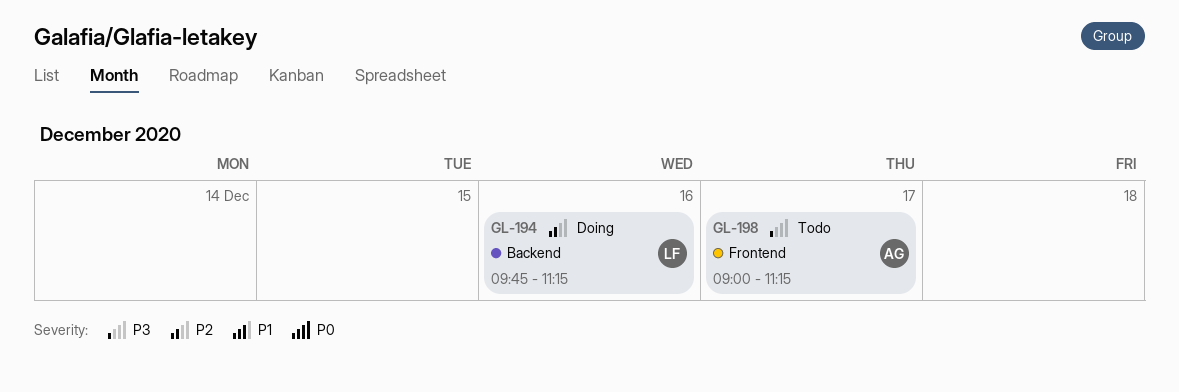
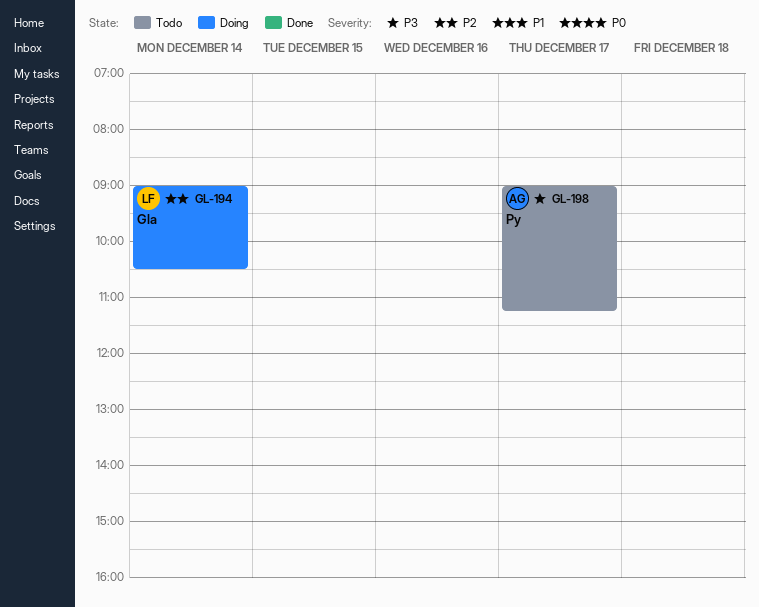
GL-194, day: Dec 16 -> Dec 14
GL-194, begins: 09:45 -> 09:00
GL-194, ends: 11:15 -> 10:30

